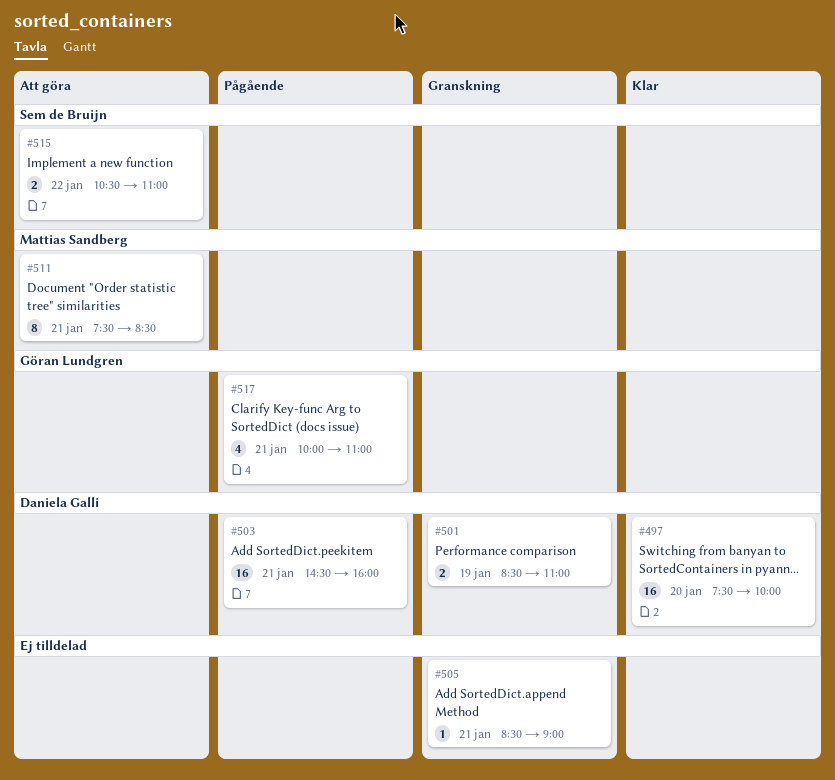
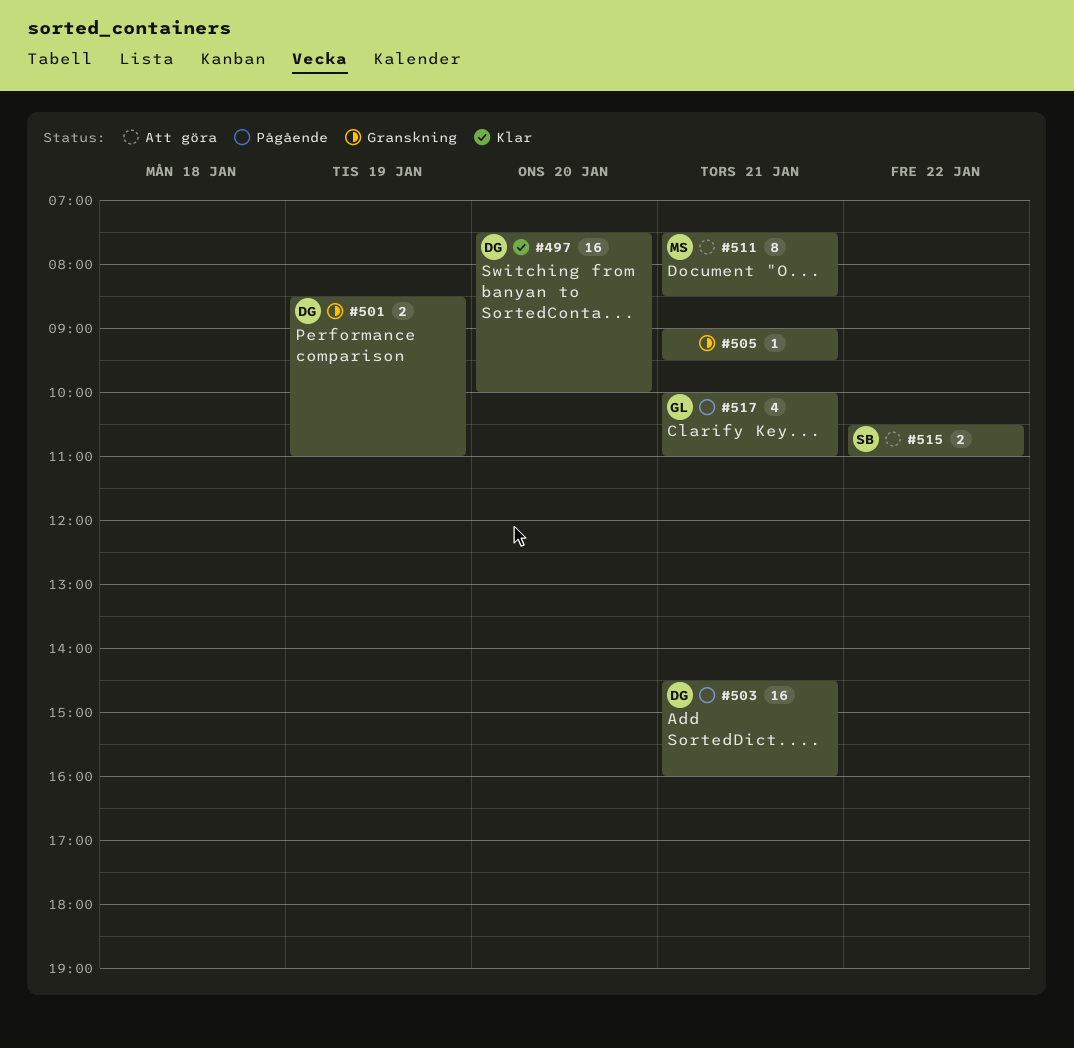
#505, begins: 08:30 -> 09:00
#505, ends: 09:00 -> 09:30

